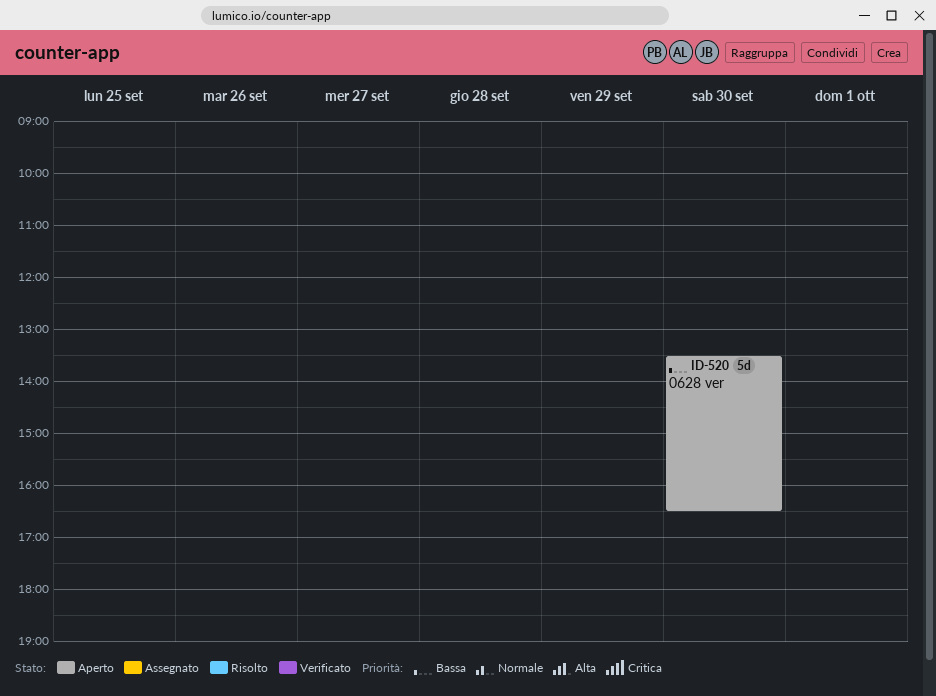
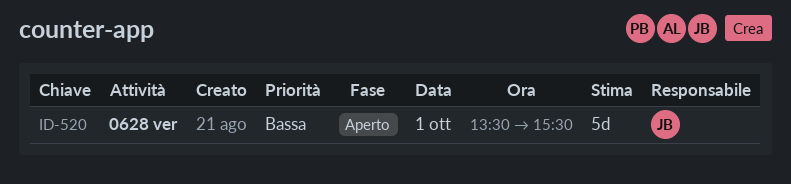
ID-520, day: Sep 30 -> Oct 1
ID-520, ends: 16:30 -> 15:30

